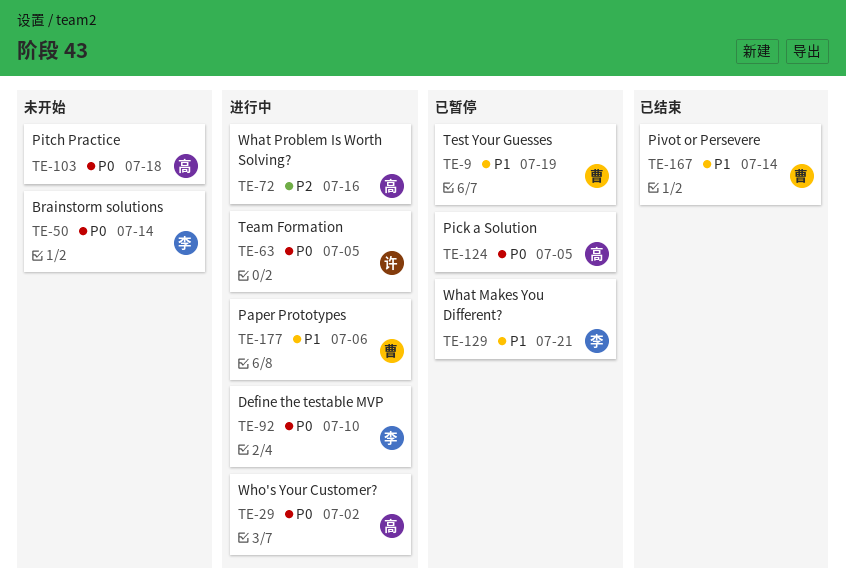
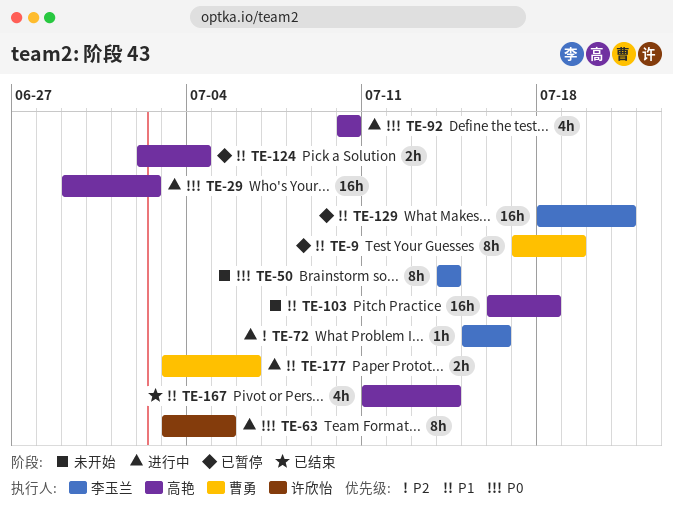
TE-72, owner: 高艳 -> 李玉兰
TE-92, owner: 李玉兰 -> 高艳
TE-103, priority: P0 -> P1
TE-124, priority: P0 -> P1
TE-124, due: Jul 5 -> Jul 4
TE-167, owner: 曹勇 -> 高艳

